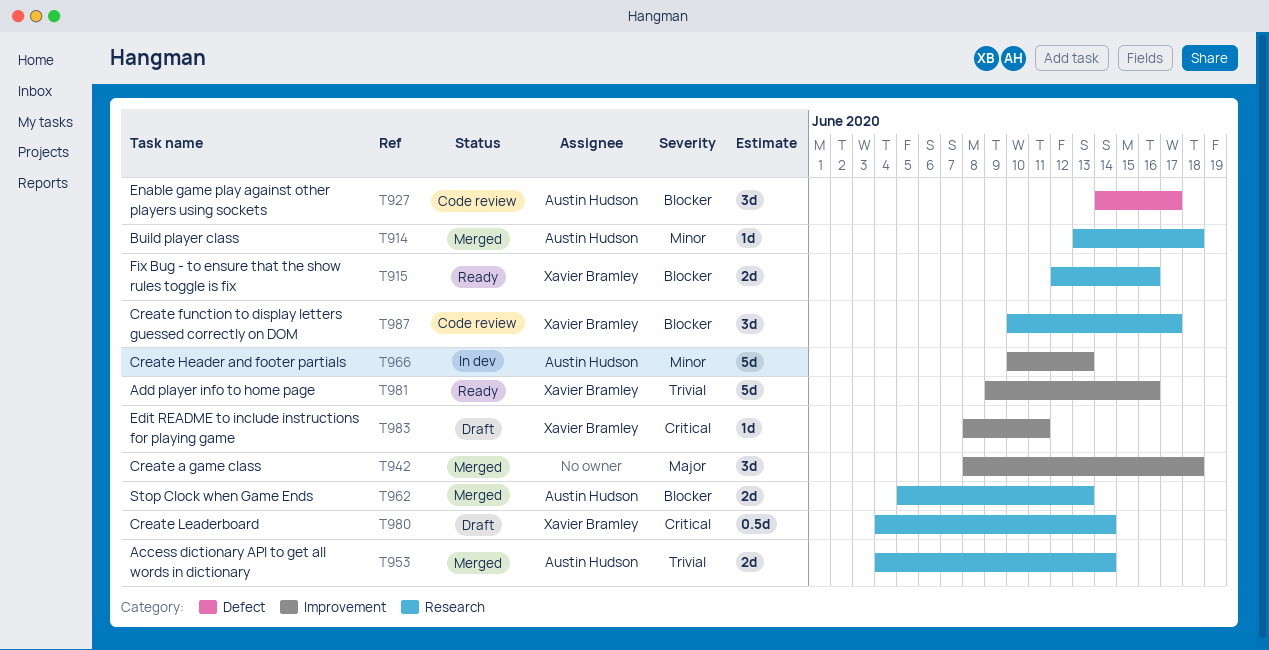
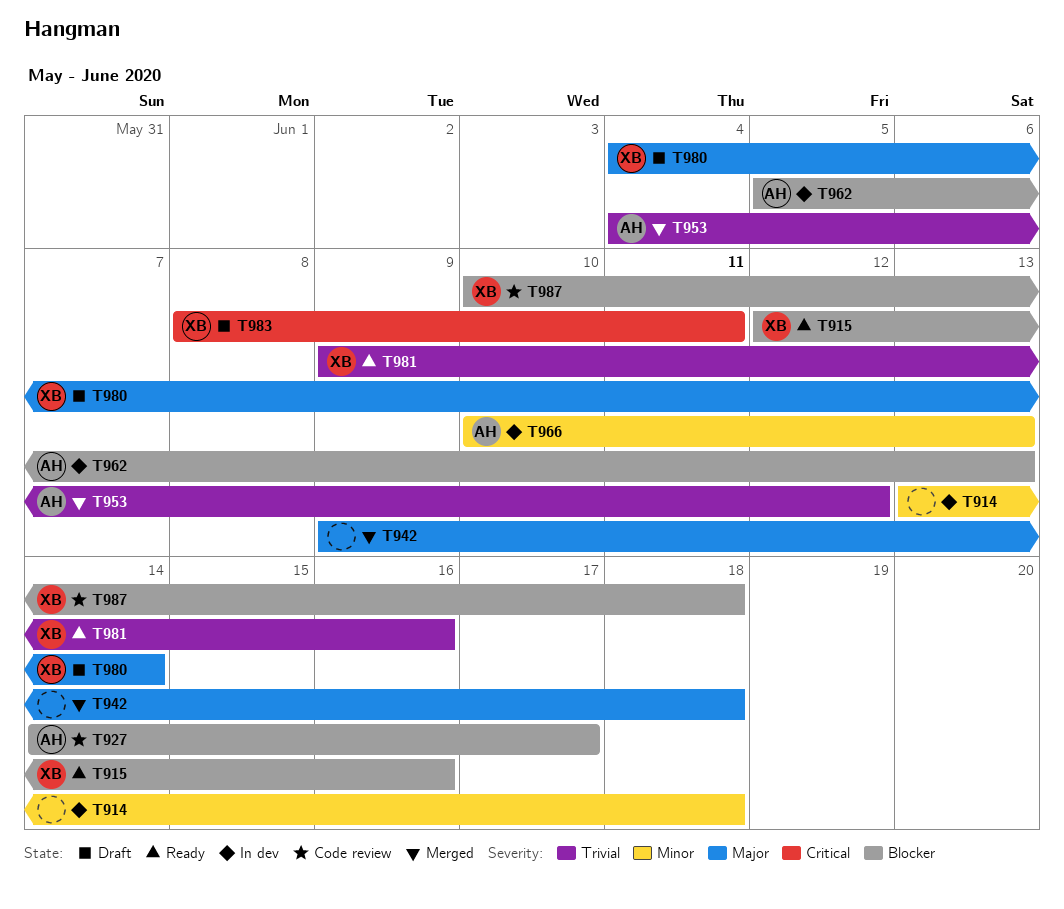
T914, status: Merged -> In dev
T914, owner: Austin Hudson -> none
T942, start: Jun 8 -> Jun 9
T953, due: Jun 14 -> Jun 12
T962, status: Merged -> In dev
T980, priority: Critical -> Major
T987, due: Jun 17 -> Jun 18

